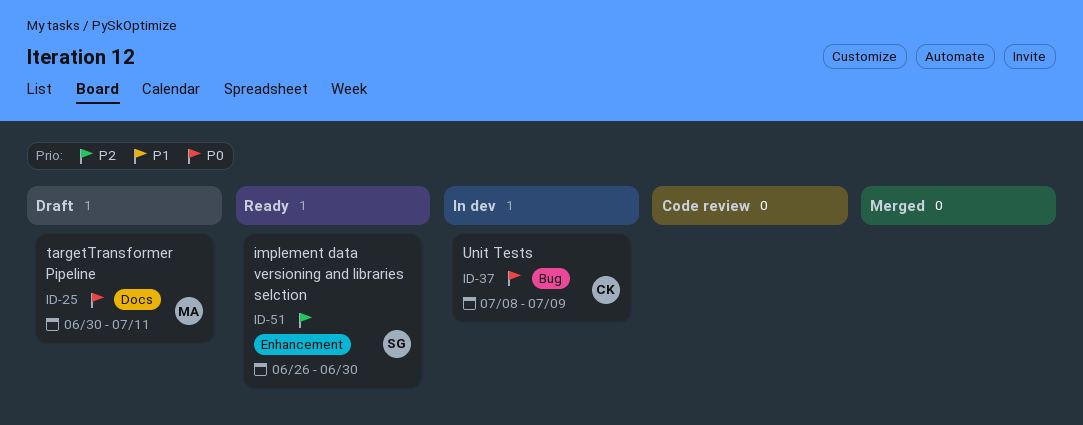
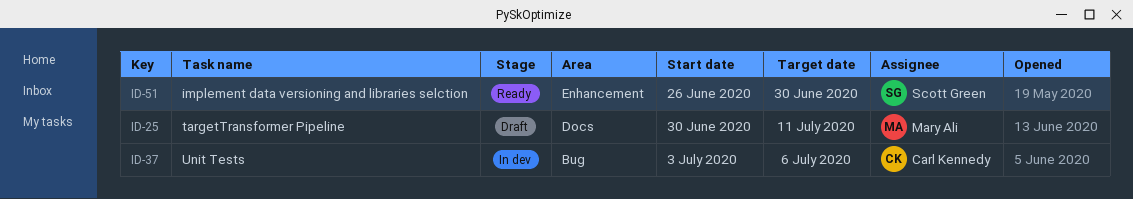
ID-37, start: Jul 8 -> Jul 3
ID-37, due: Jul 9 -> Jul 6

